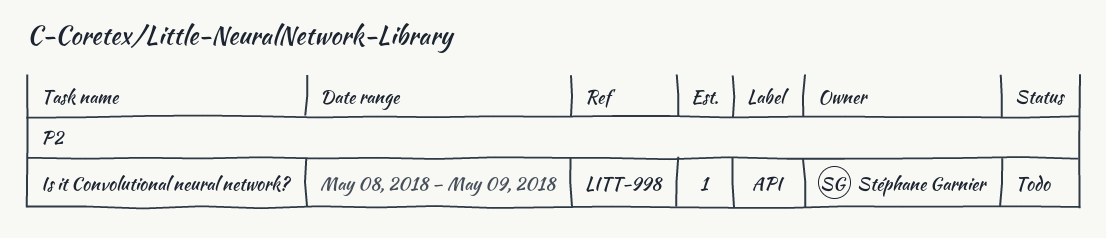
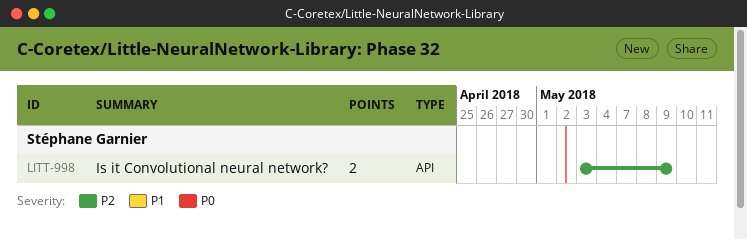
LITT-998, estimate: 1 -> 2
LITT-998, start: May 8 -> May 3

